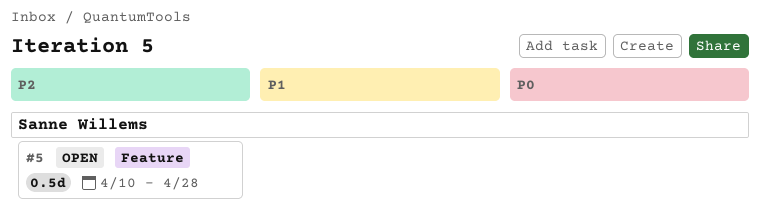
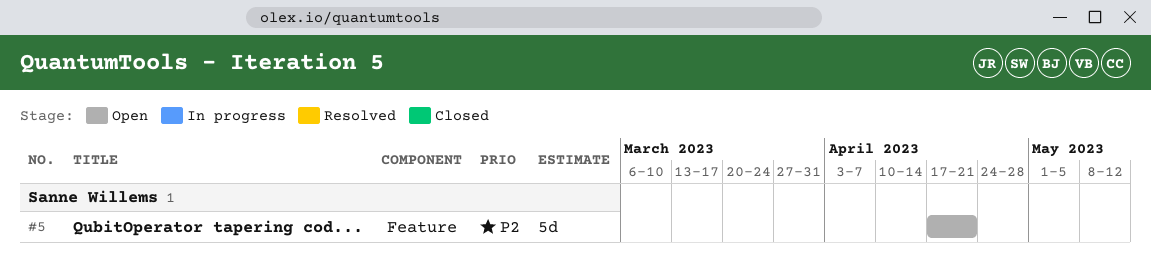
#5, estimate: 0.5d -> 5d
#5, start: Apr 10 -> Apr 17
#5, due: Apr 28 -> Apr 21

